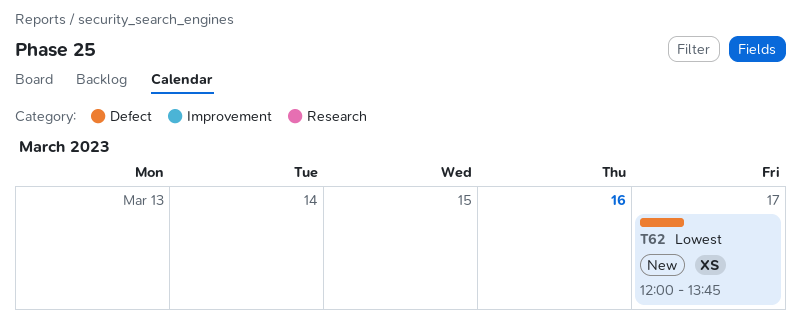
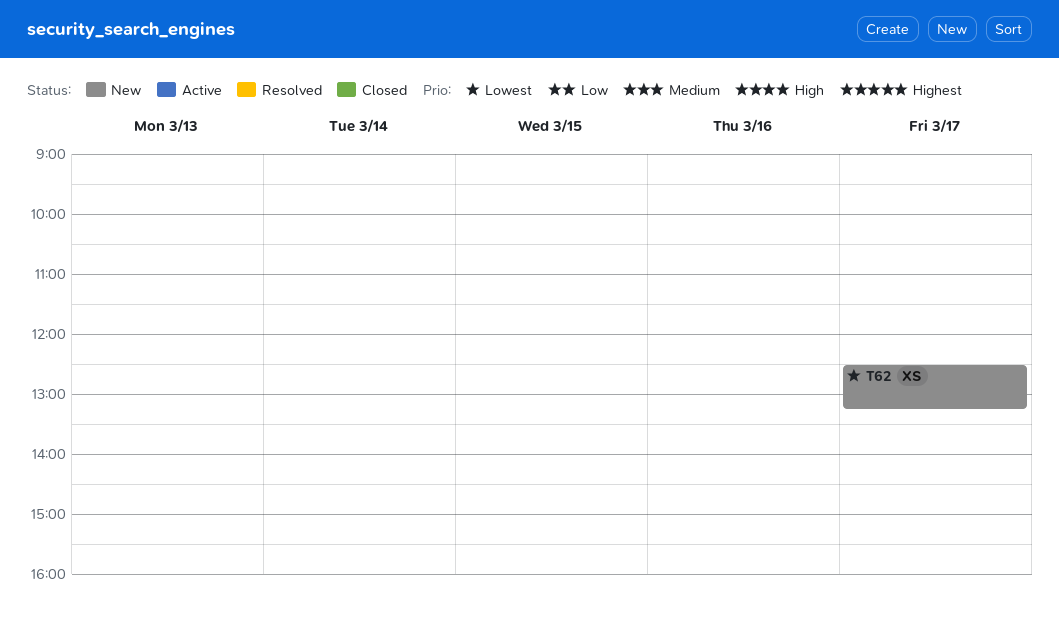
T62, begins: 12:00 -> 12:30
T62, ends: 13:45 -> 13:15

